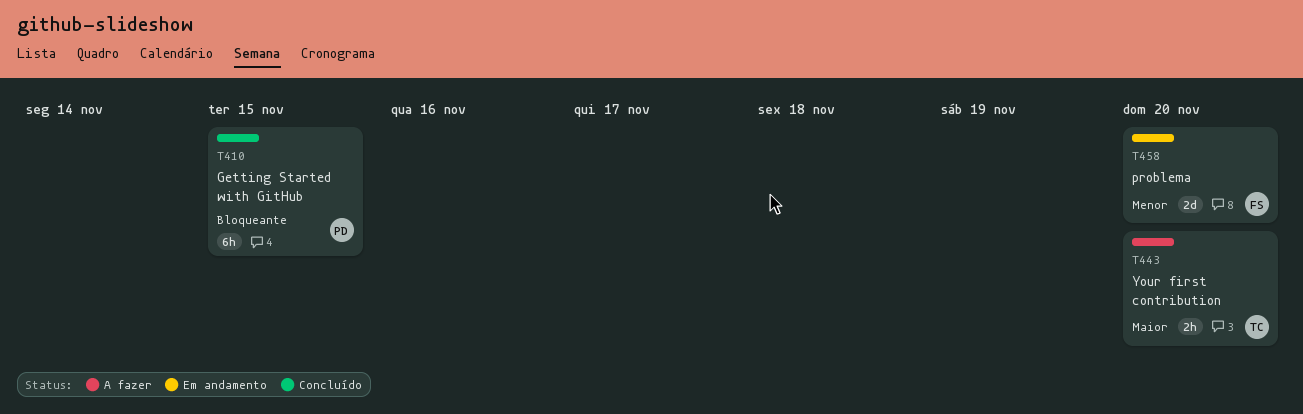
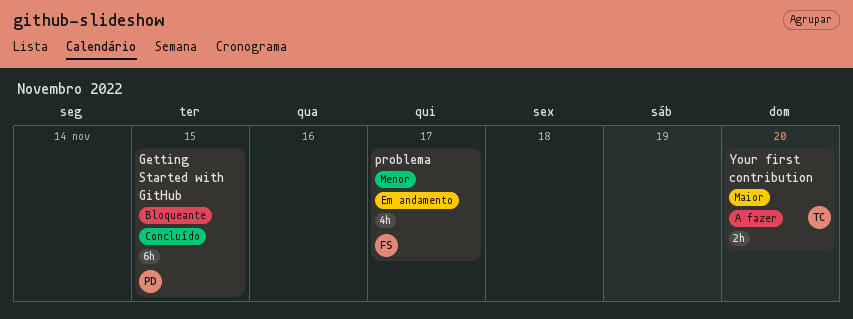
problema, estimate: 2d -> 4h
problema, due: Nov 20 -> Nov 17

